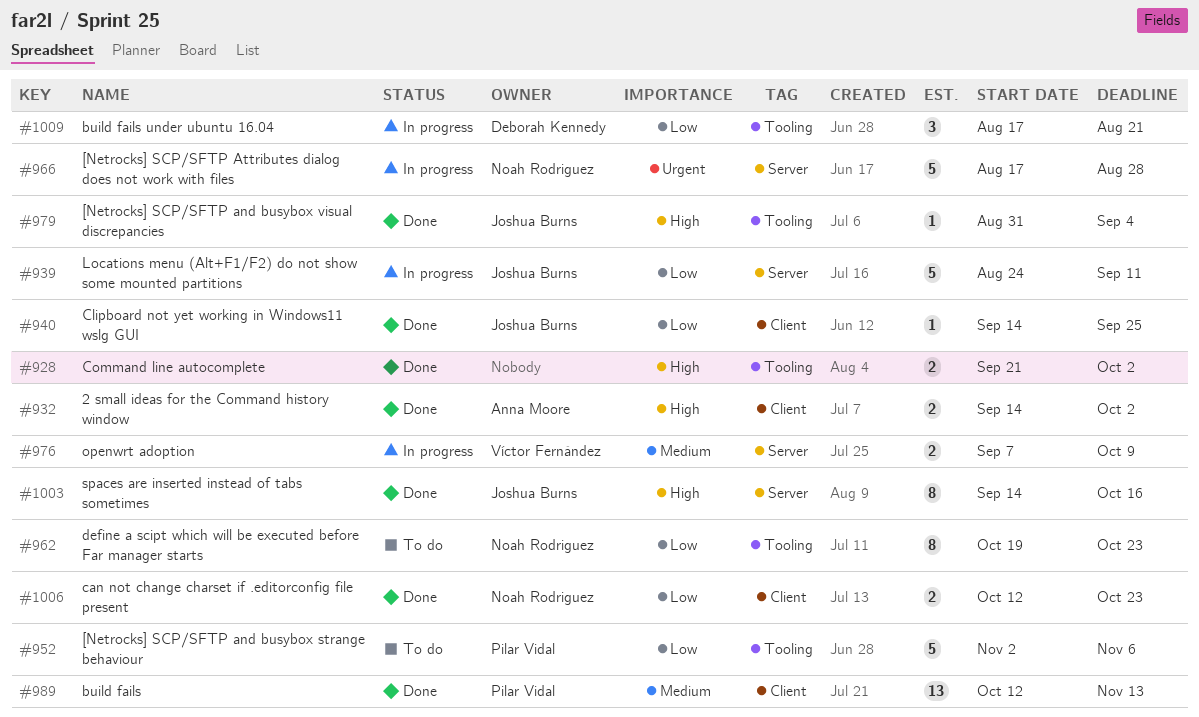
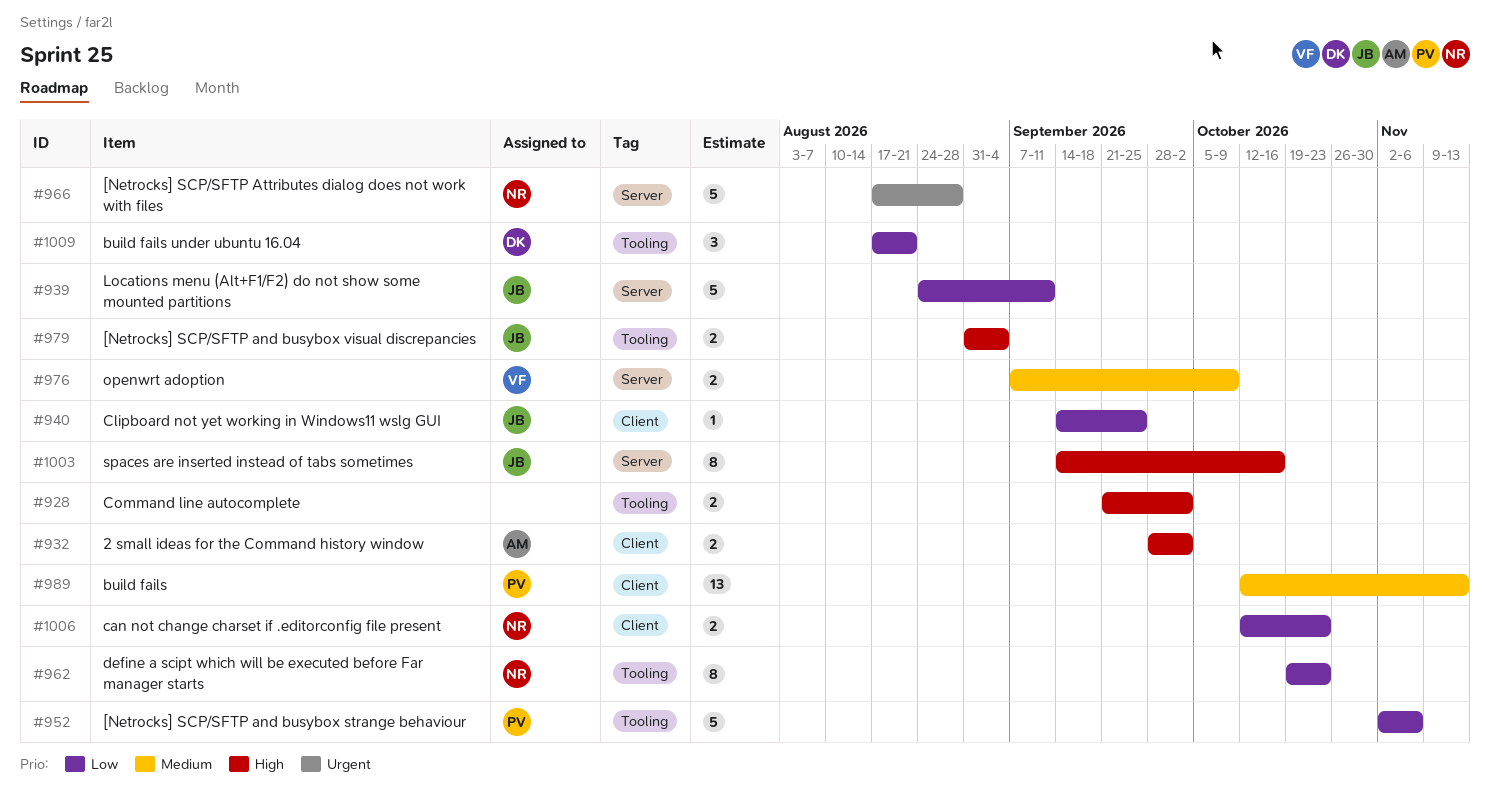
#932, start: Sep 14 -> Sep 28
#979, estimate: 1 -> 2

